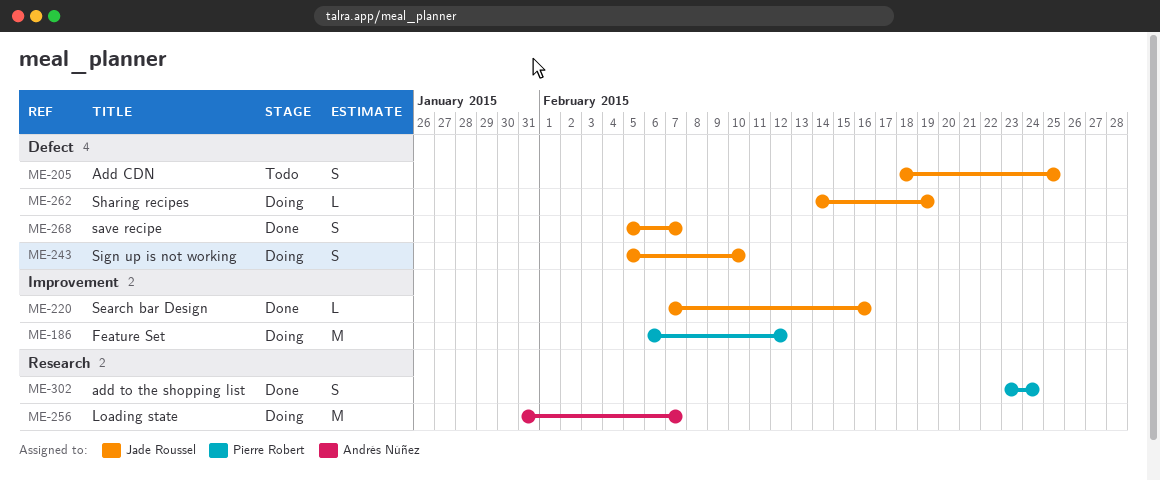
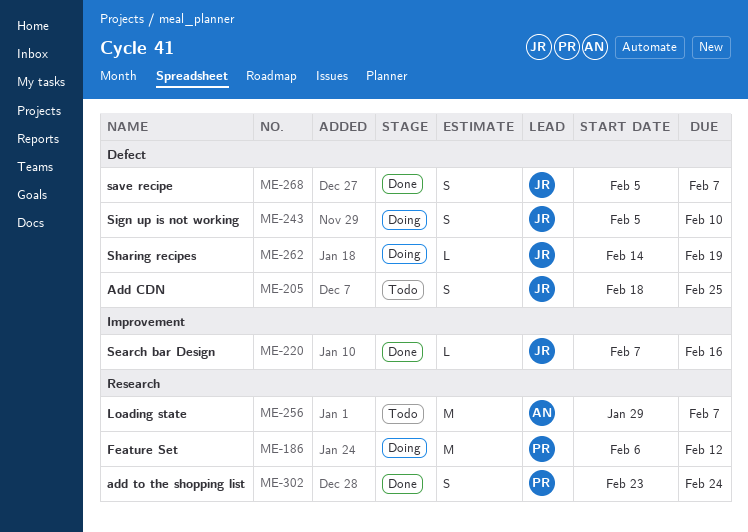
ME-186, label: Improvement -> Research
ME-256, status: Doing -> Todo
ME-256, start: Jan 31 -> Jan 29

